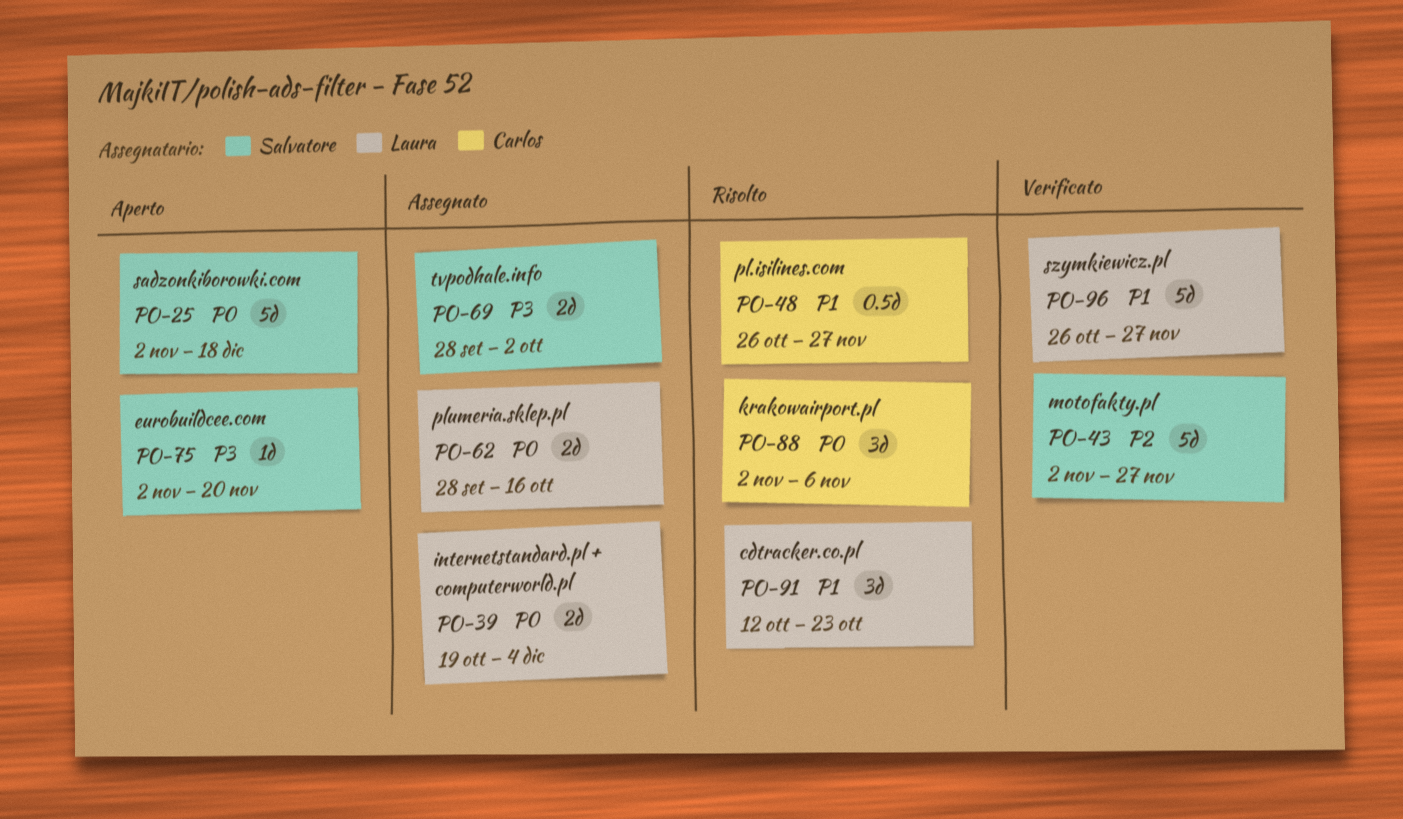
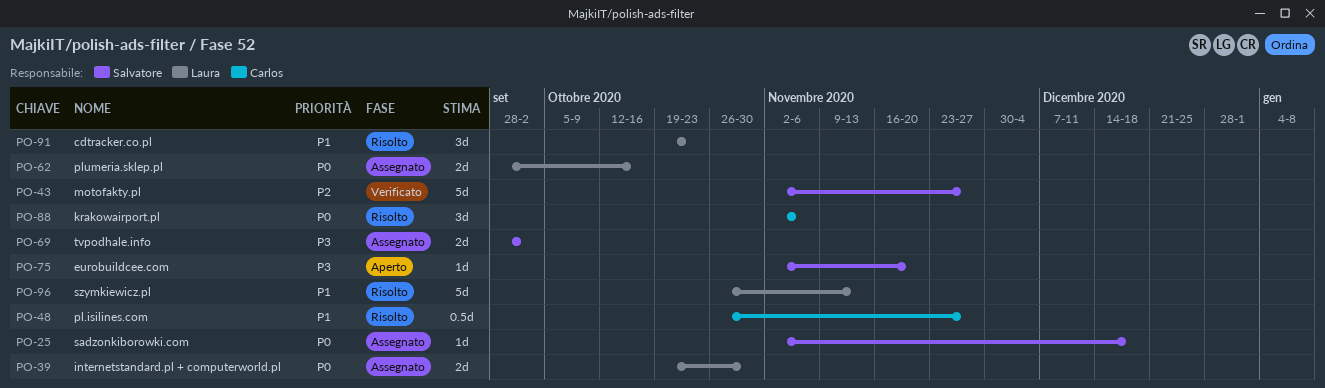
PO-25, status: Aperto -> Assegnato
PO-25, estimate: 5d -> 1d
PO-39, due: Dec 4 -> Oct 30
PO-91, start: Oct 12 -> Oct 19
PO-96, status: Verificato -> Risolto
PO-96, due: Nov 27 -> Nov 13

